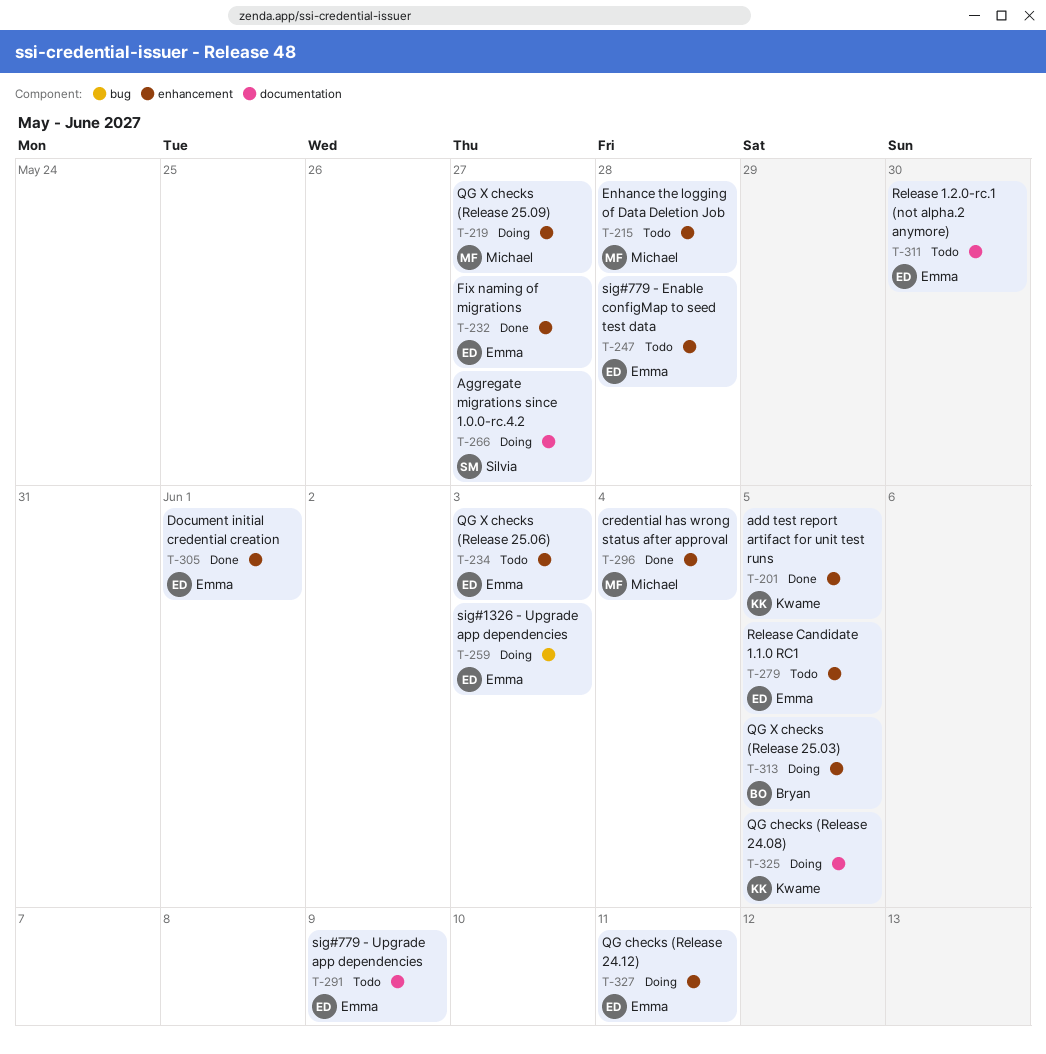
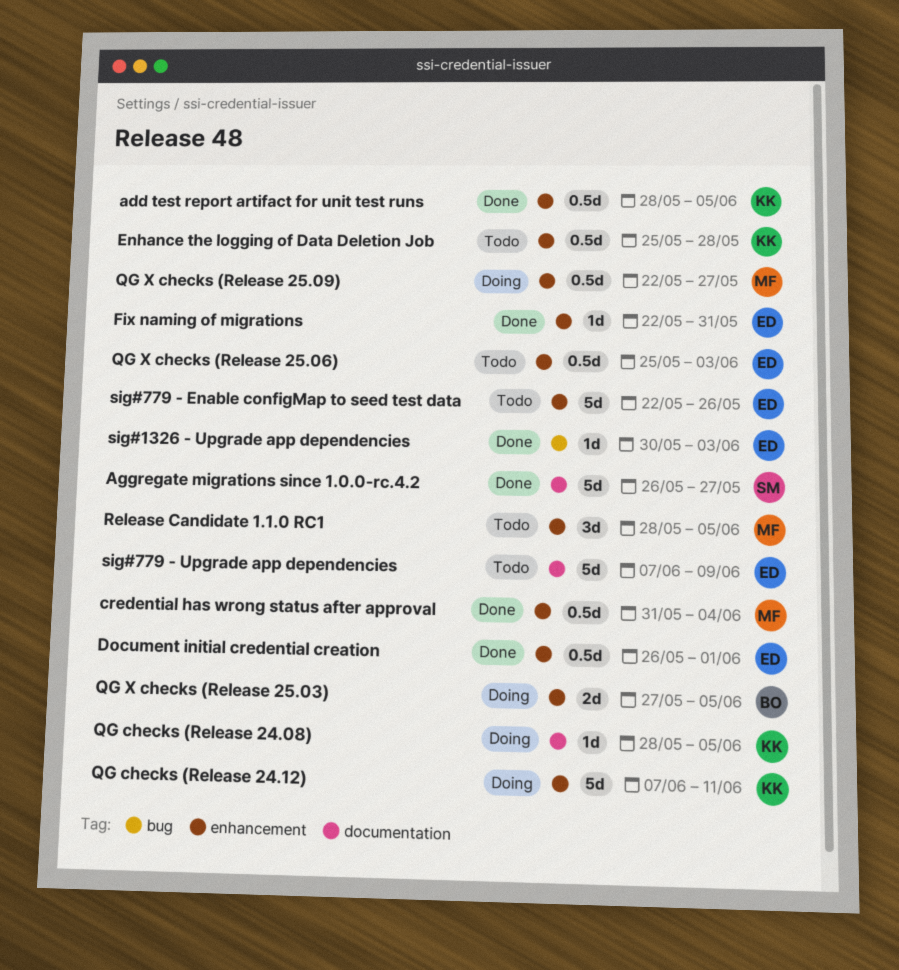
Aggregate migrations since 1.0.0-rc.4.2, status: Doing -> Done
Enhance the logging of Data Deletion Job, owner: Michael -> Kwame
Fix naming of migrations, due: May 27 -> May 31
QG checks (Release 24.12), owner: Emma -> Kwame
Release 1.2.0-rc.1 (not alpha.2 anymore): present -> none
Release Candidate 1.1.0 RC1, owner: Emma -> Michael
sig#1326 - Upgrade app dependencies, status: Doing -> Done
sig#779 - Enable configMap to seed test data, due: May 28 -> May 26

